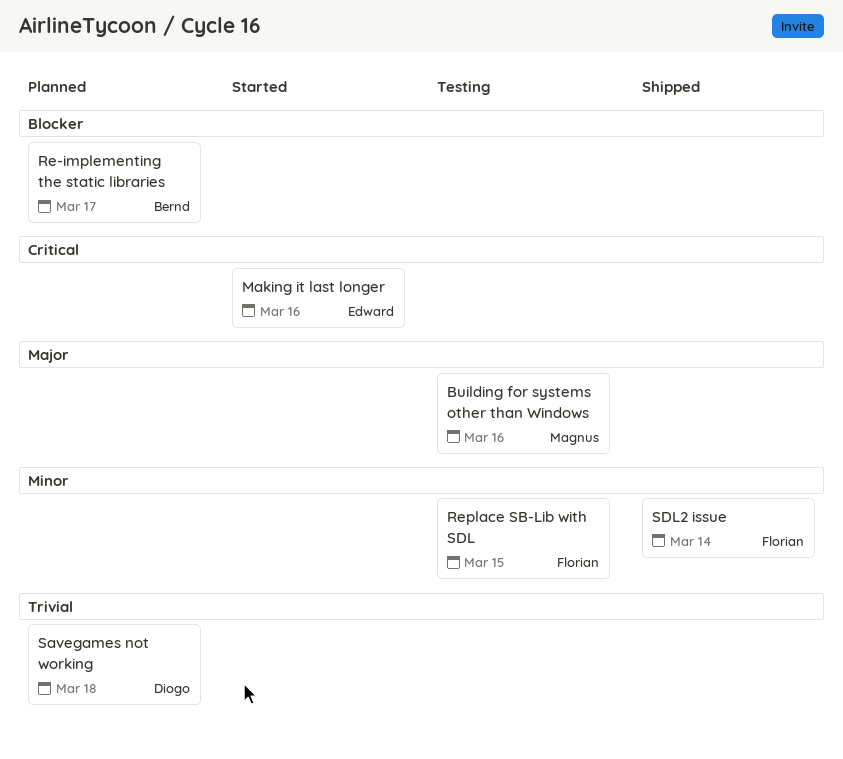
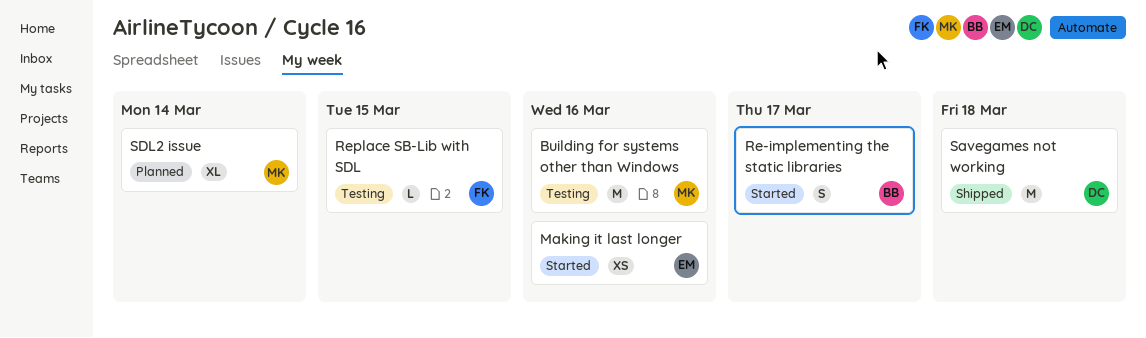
Re-implementing the static libraries, status: Planned -> Started
Savegames not working, status: Planned -> Shipped
SDL2 issue, status: Shipped -> Planned
SDL2 issue, owner: Florian -> Magnus

